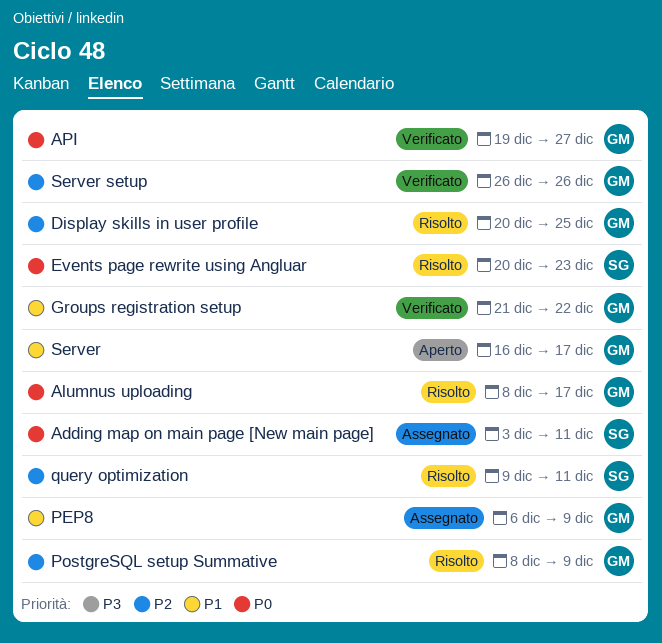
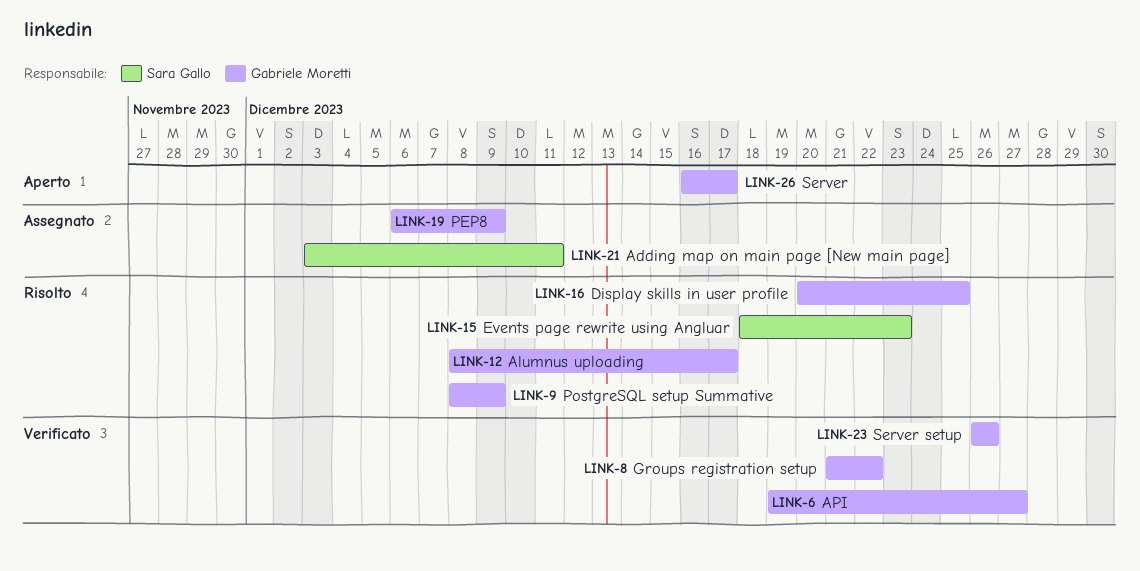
Events page rewrite using Angluar, start: Dec 20 -> Dec 18
query optimization: present -> none

